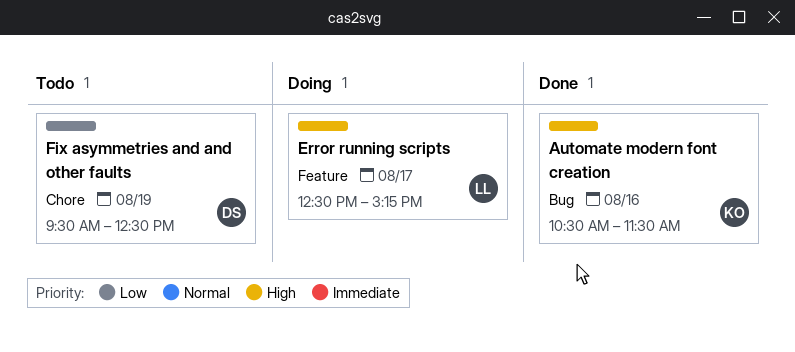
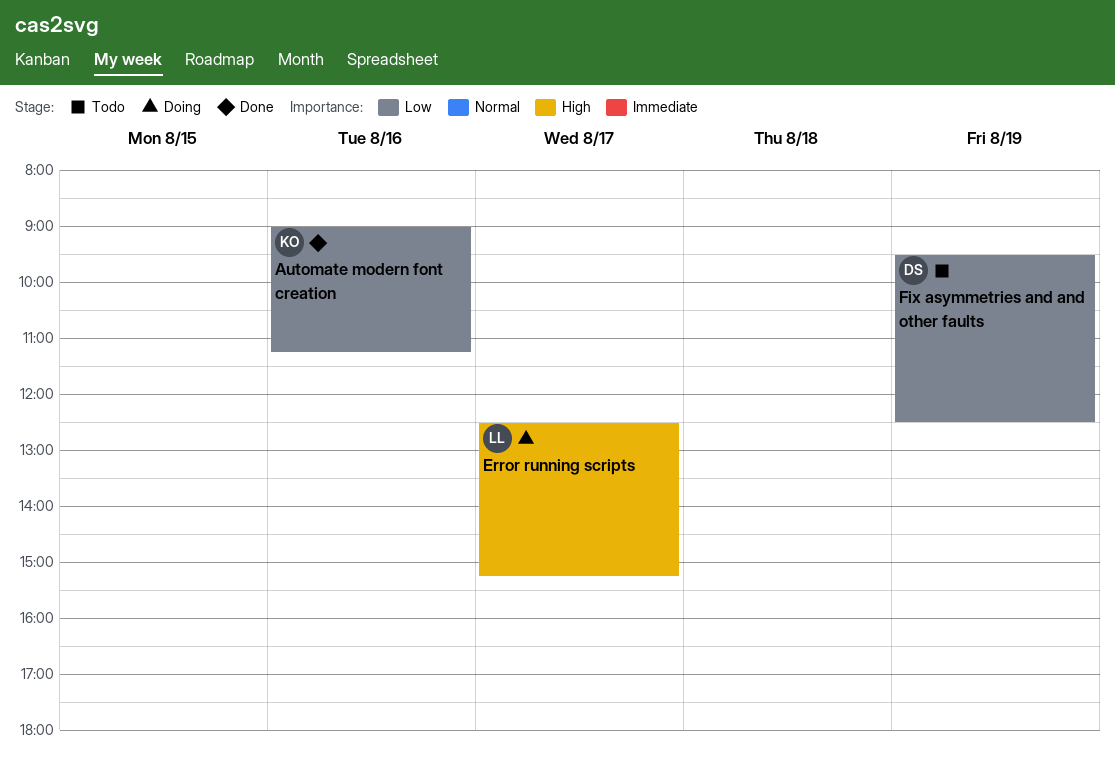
Automate modern font creation, priority: High -> Low
Automate modern font creation, begins: 10:30 -> 09:00
Automate modern font creation, ends: 11:30 -> 11:15

